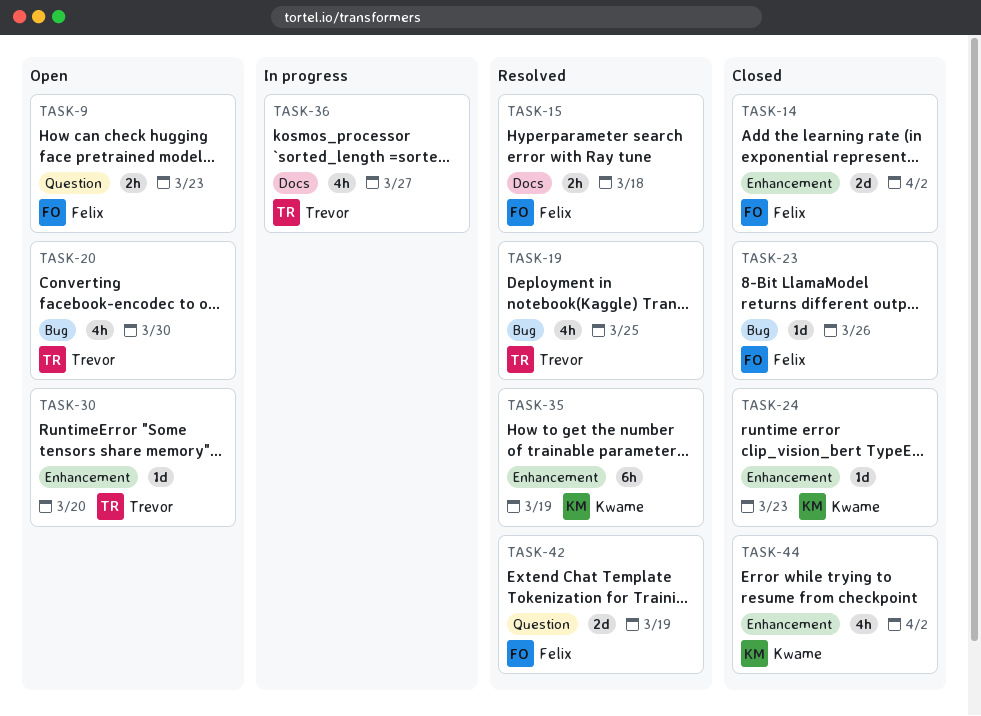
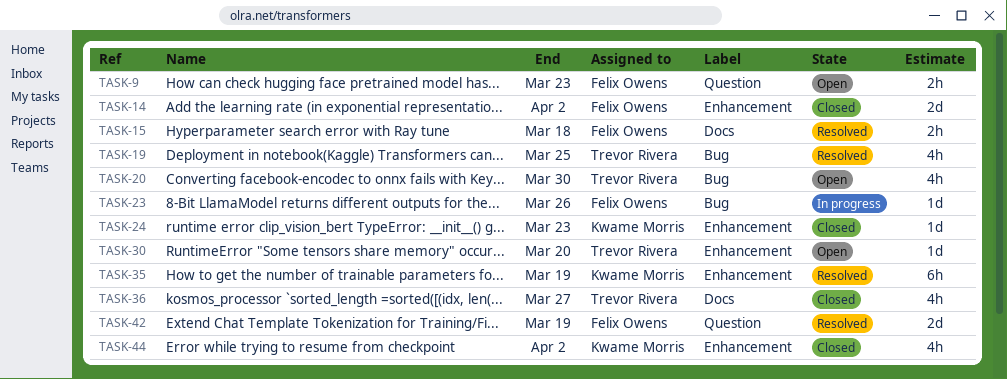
TASK-23, status: Closed -> In progress
TASK-36, status: In progress -> Closed

